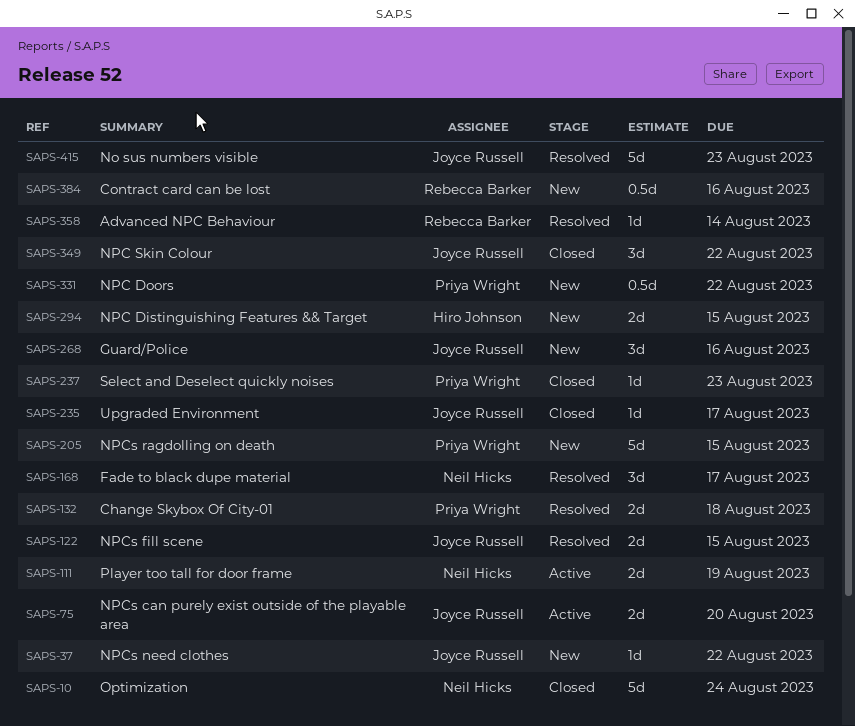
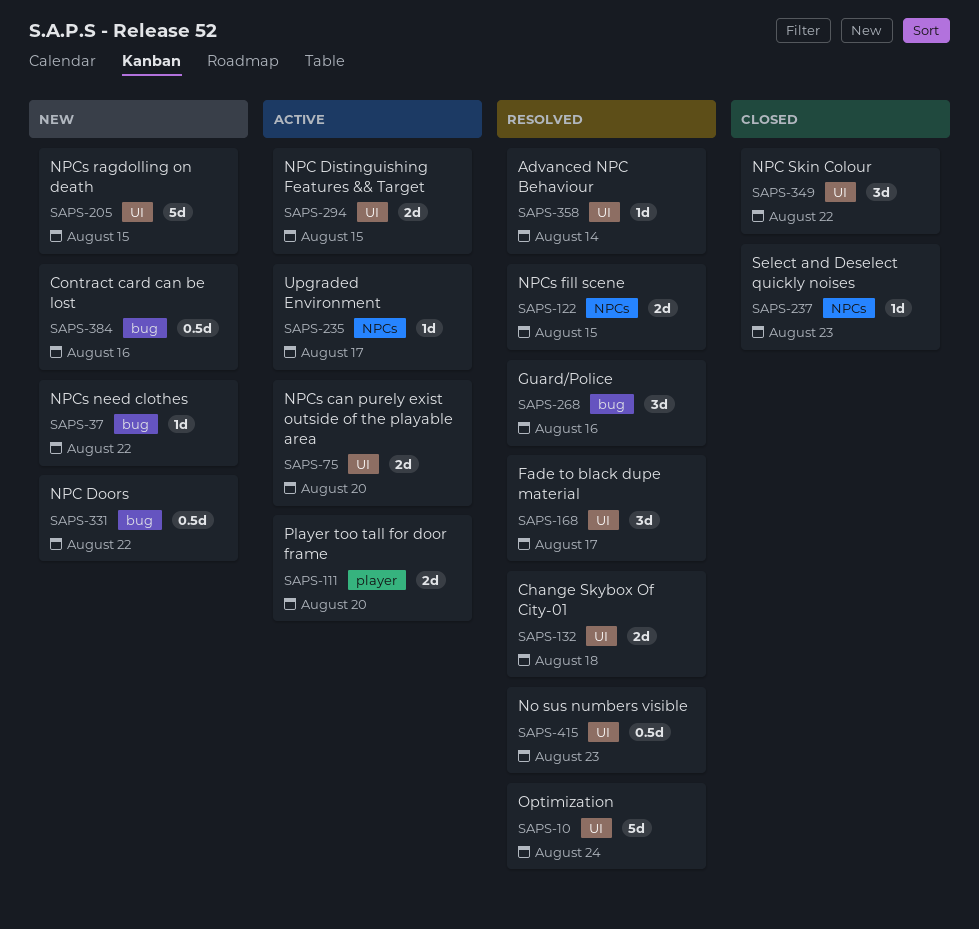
SAPS-10, status: Closed -> Resolved
SAPS-111, due: Aug 19 -> Aug 20
SAPS-235, status: Closed -> Active
SAPS-268, status: New -> Resolved
SAPS-294, status: New -> Active
SAPS-415, estimate: 5d -> 0.5d

